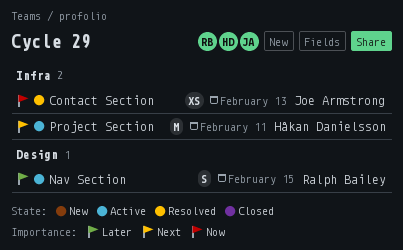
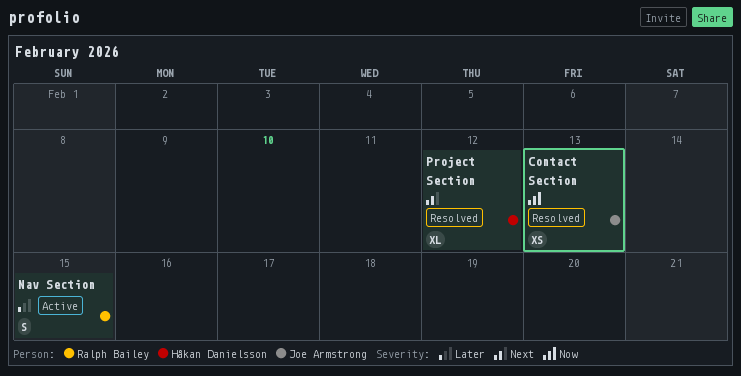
Project Section, status: Active -> Resolved
Project Section, estimate: M -> XL
Project Section, due: Feb 11 -> Feb 12

